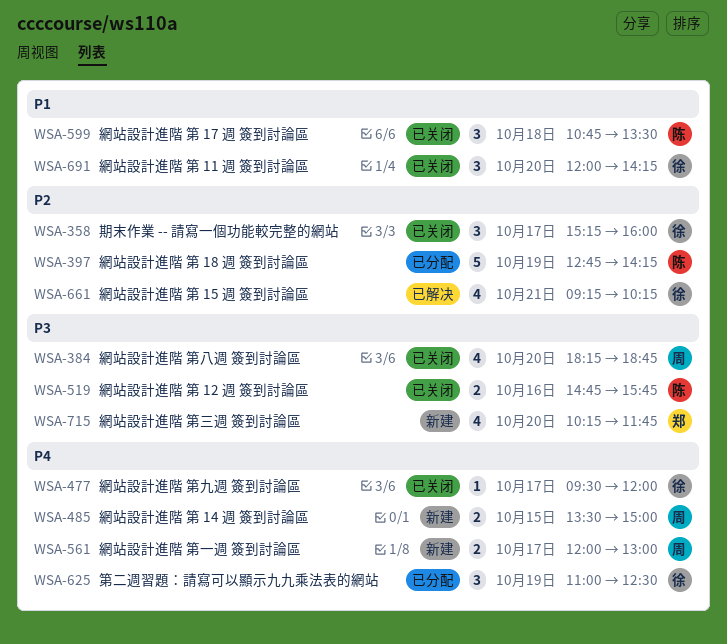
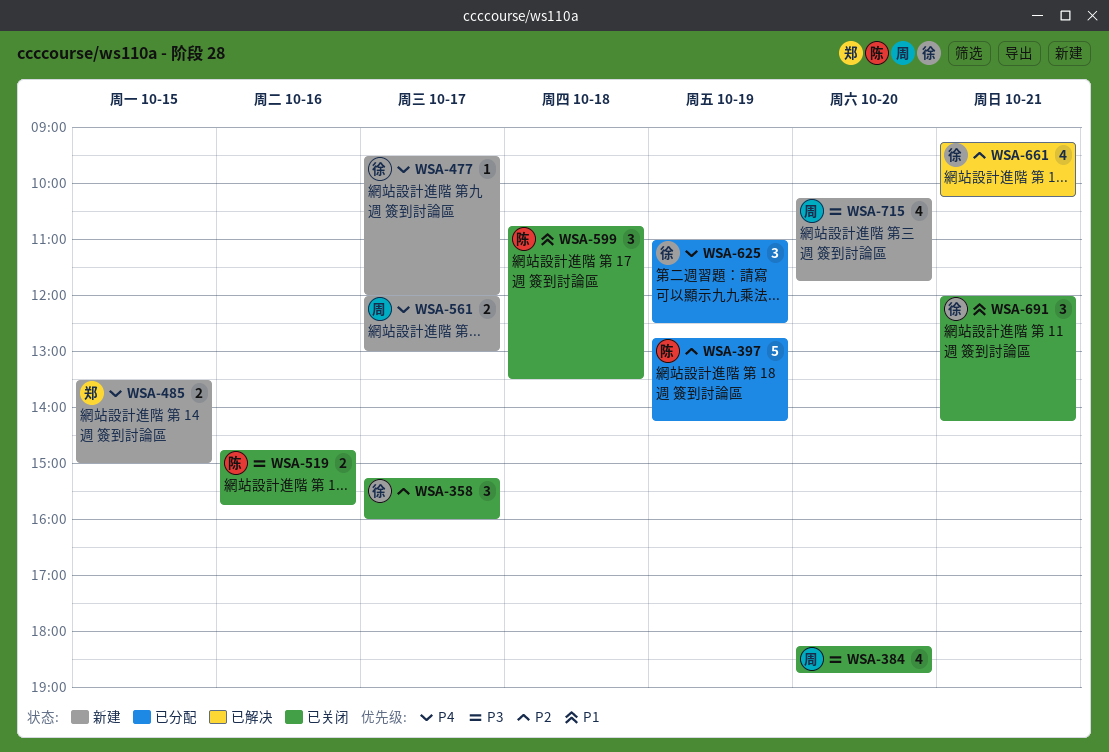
WSA-477, status: 已关闭 -> 新建
WSA-485, owner: 周 -> 郑
WSA-691, day: Oct 20 -> Oct 21
WSA-715, owner: 郑 -> 周

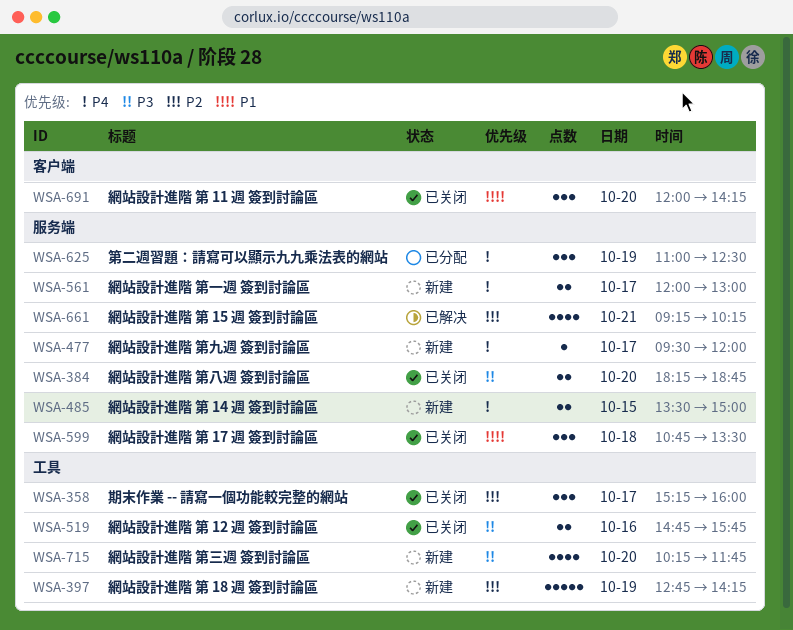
WSA-384, estimate: 4 -> 2
WSA-397, status: 已分配 -> 新建
WSA-691, day: Oct 21 -> Oct 20

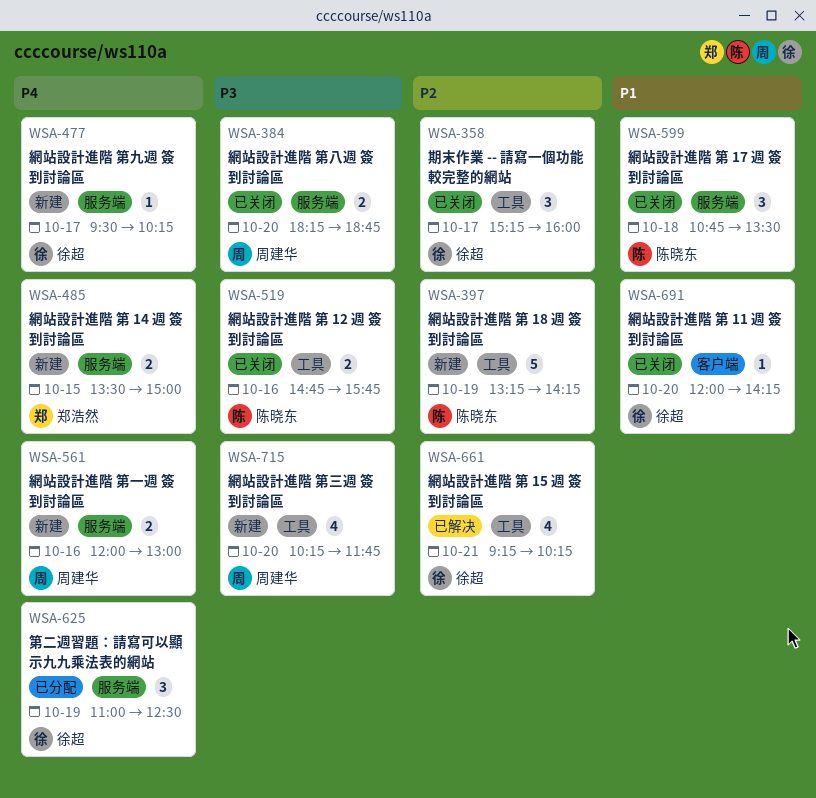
WSA-397, begins: 12:45 -> 13:15
WSA-477, ends: 12:00 -> 10:15
WSA-561, day: Oct 17 -> Oct 16
WSA-661, label: 服务端 -> 工具
WSA-691, estimate: 3 -> 1

